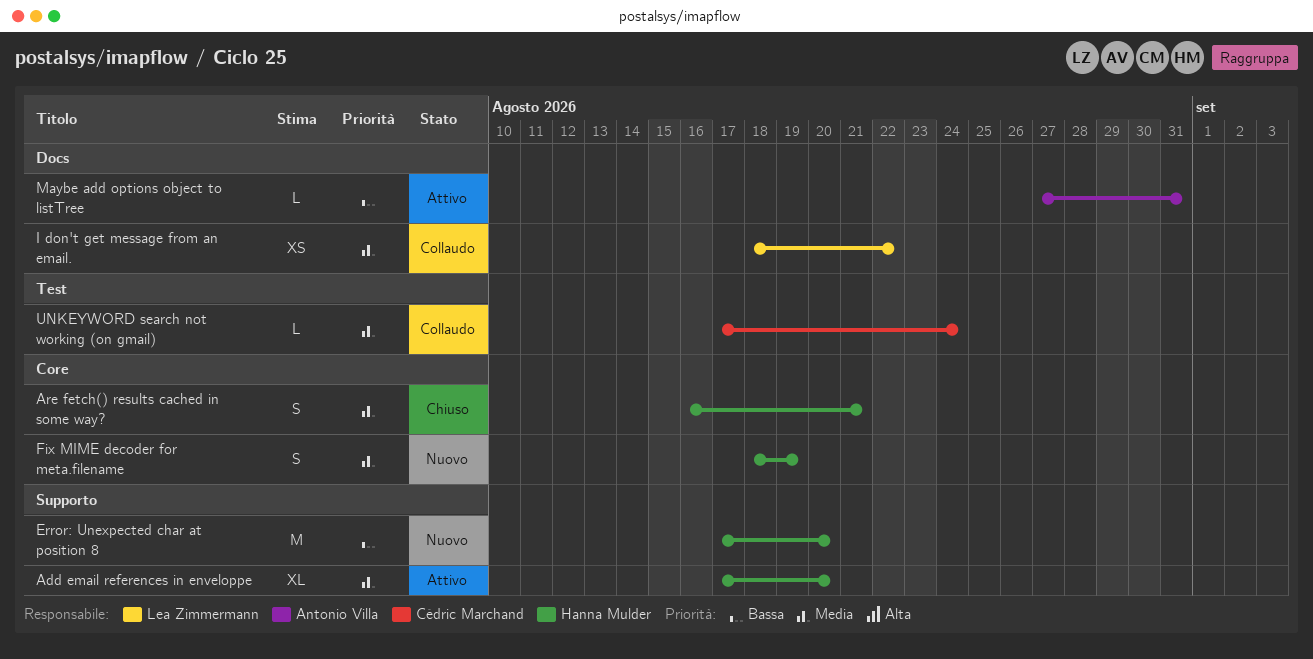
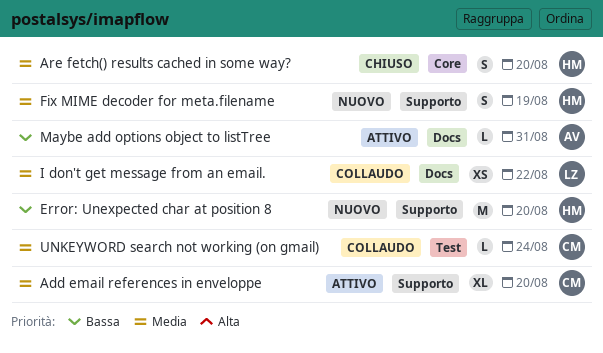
Add email references in enveloppe, owner: Hanna Mulder -> Cédric Marchand
Are fetch() results cached in some way?, due: Aug 21 -> Aug 20
Fix MIME decoder for meta.filename, label: Core -> Supporto

